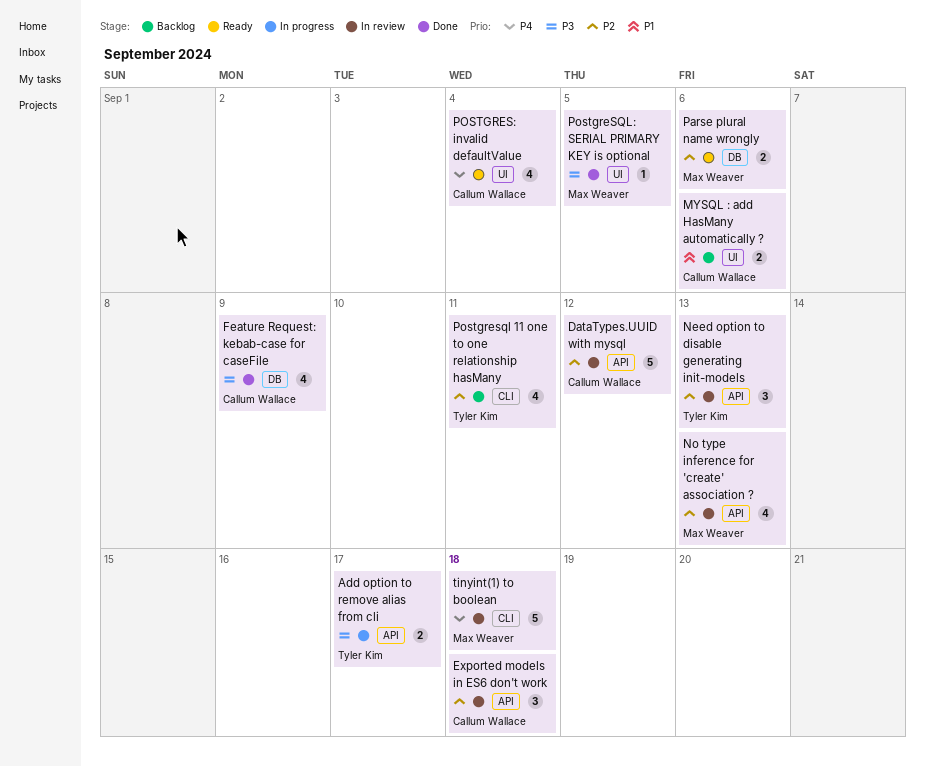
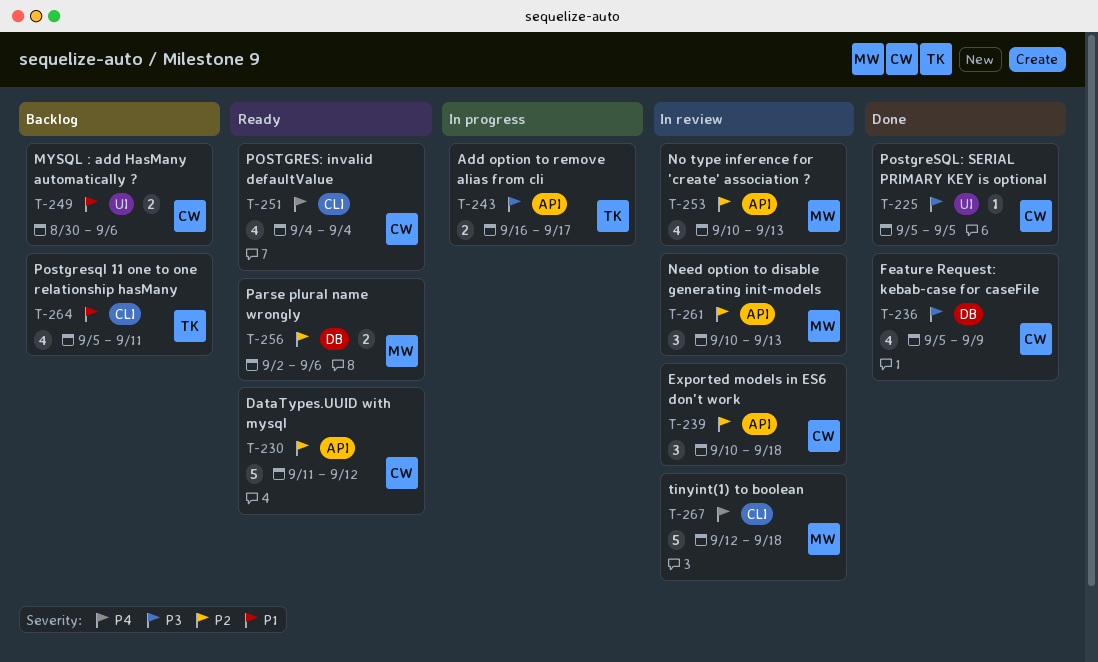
DataTypes.UUID with mysql, status: In review -> Ready
Need option to disable generating init-models, owner: Tyler Kim -> Max Weaver
POSTGRES: invalid defaultValue, label: UI -> CLI
Postgresql 11 one to one relationship hasMany, priority: P2 -> P1
PostgreSQL: SERIAL PRIMARY KEY is optional, owner: Max Weaver -> Callum Wallace

